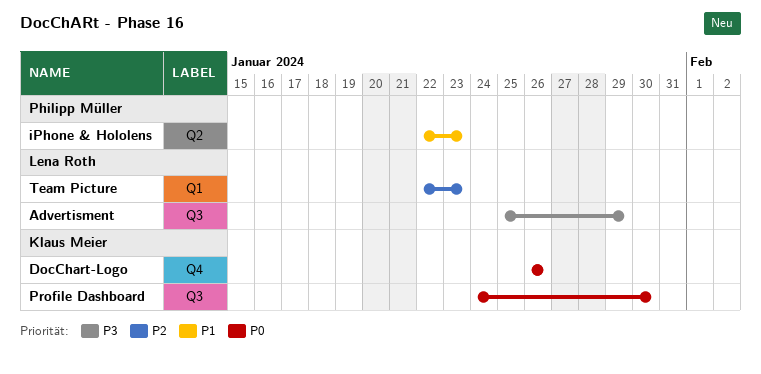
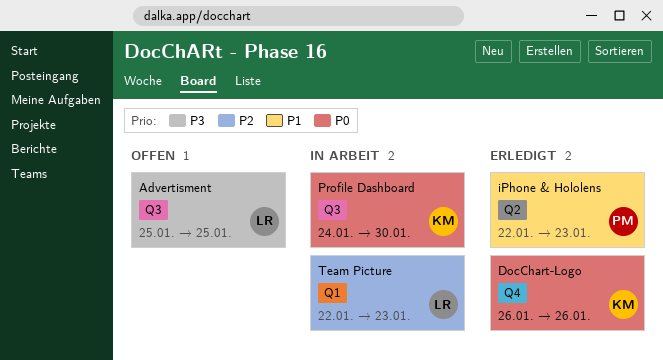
Advertisment, due: Jan 29 -> Jan 25

